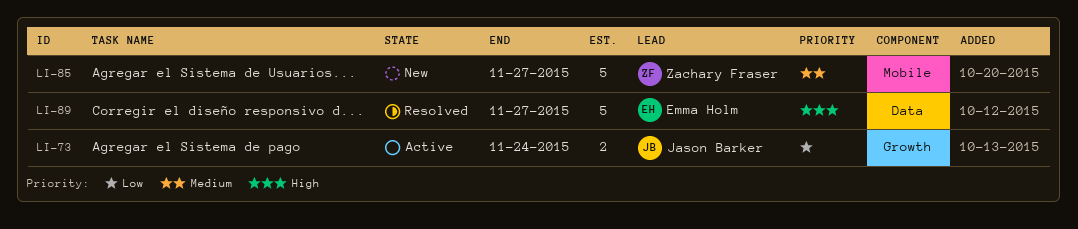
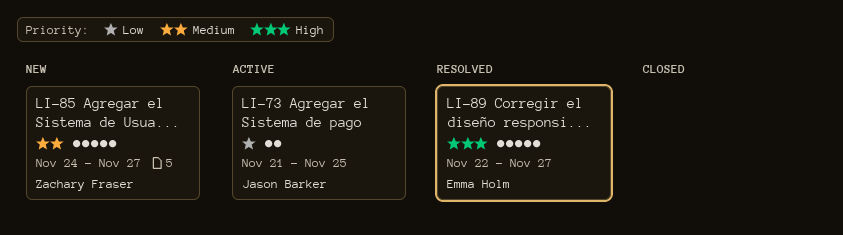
LI-73, due: Nov 24 -> Nov 25

